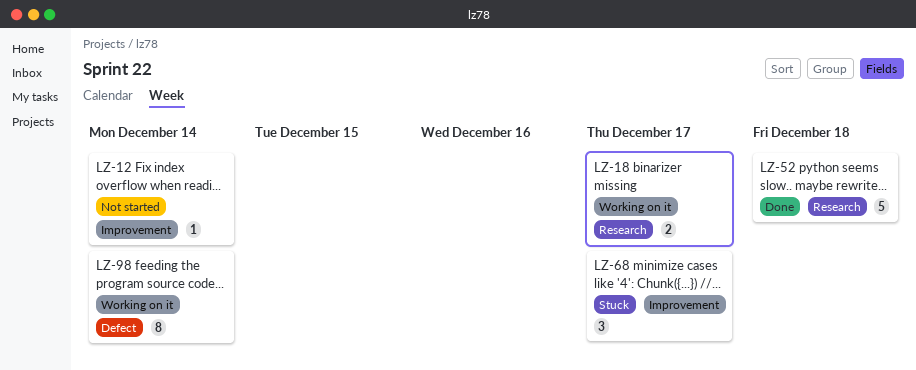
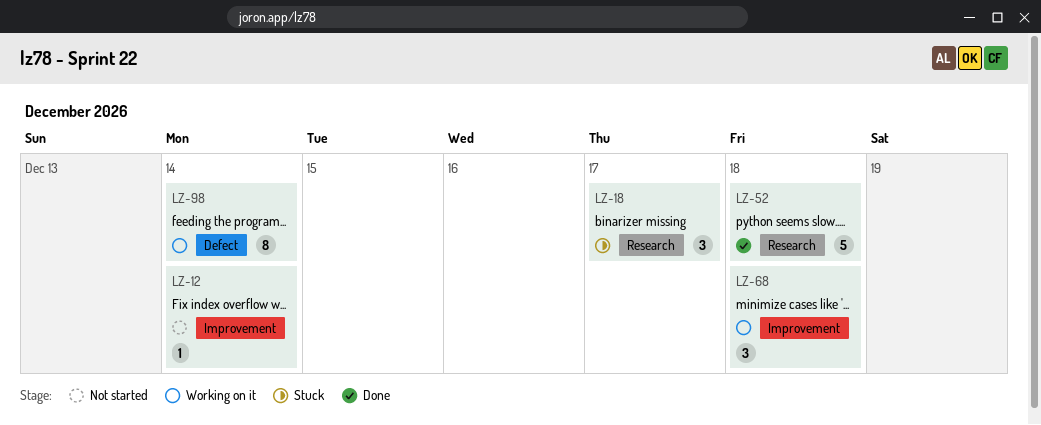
LZ-18, status: Working on it -> Stuck
LZ-18, estimate: 2 -> 3
LZ-68, status: Stuck -> Working on it
LZ-68, due: Dec 17 -> Dec 18

